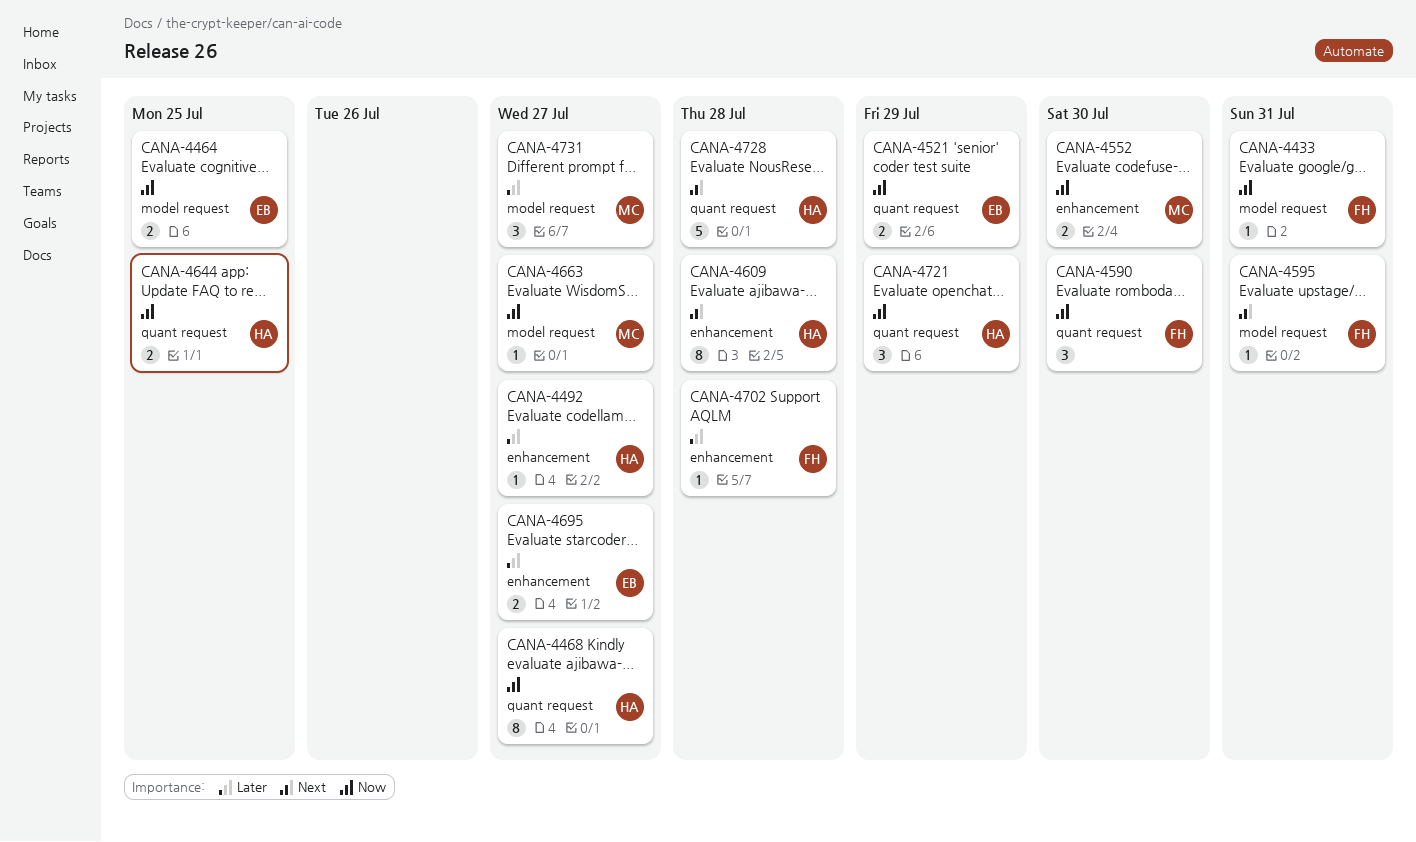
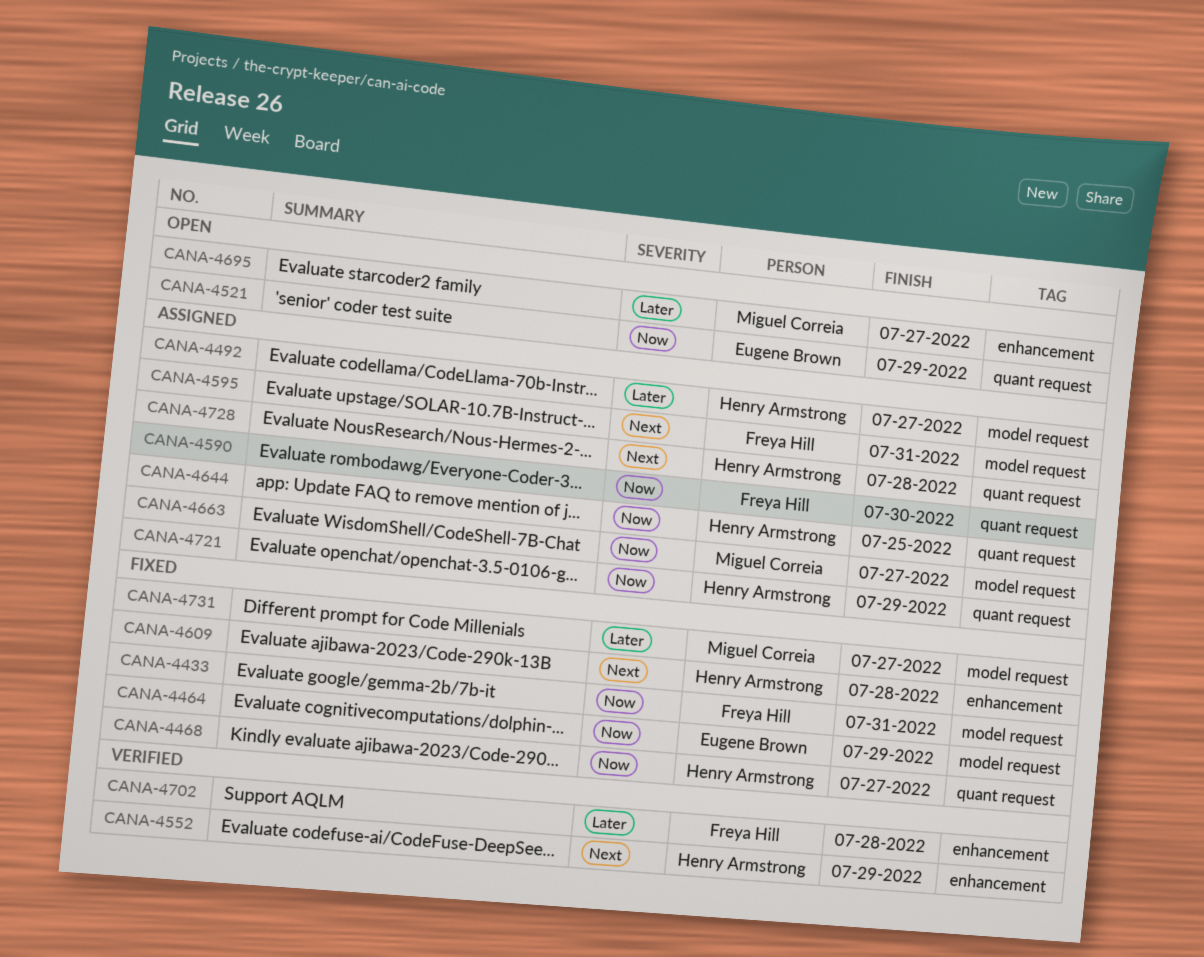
CANA-4464, due: Jul 25 -> Jul 29
CANA-4492, label: enhancement -> model request
CANA-4552, owner: Miguel Correia -> Henry Armstrong
CANA-4552, priority: Now -> Next
CANA-4552, due: Jul 30 -> Jul 29
CANA-4695, owner: Eugene Brown -> Miguel Correia

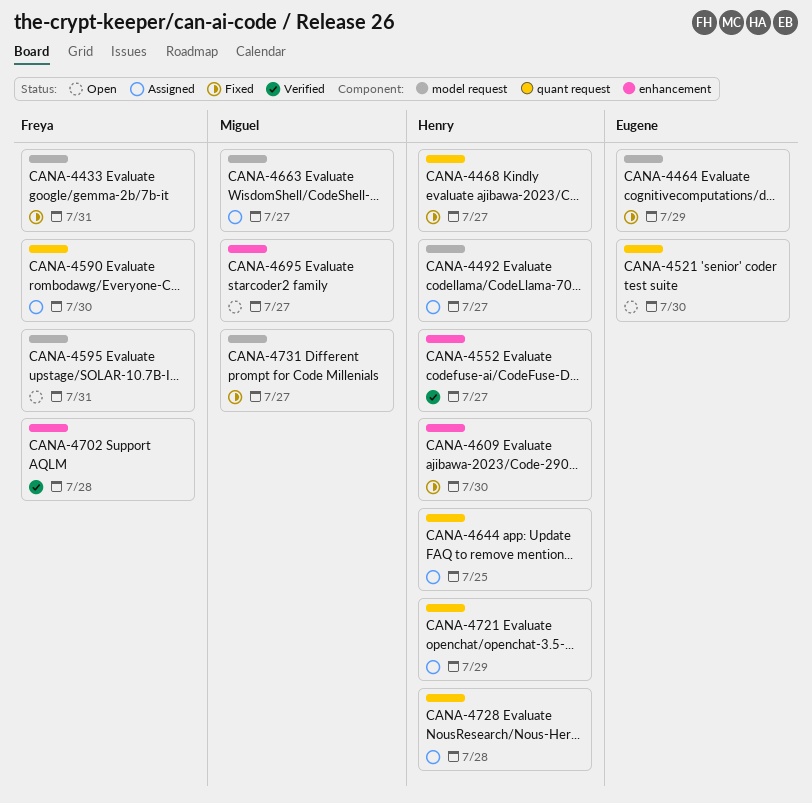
CANA-4521, due: Jul 29 -> Jul 30
CANA-4552, due: Jul 29 -> Jul 27
CANA-4595, status: Assigned -> Open
CANA-4609, due: Jul 28 -> Jul 30

